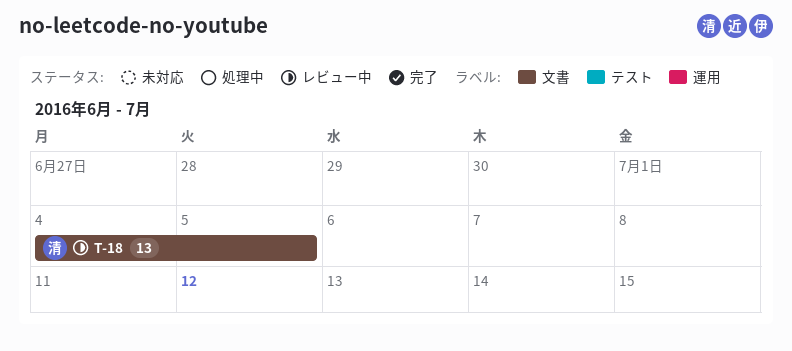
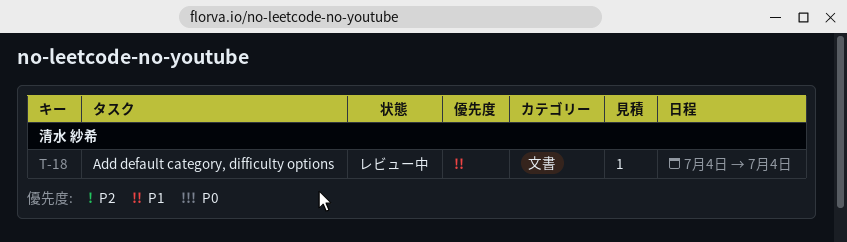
T-18, estimate: 13 -> 1
T-18, due: Jul 5 -> Jul 4

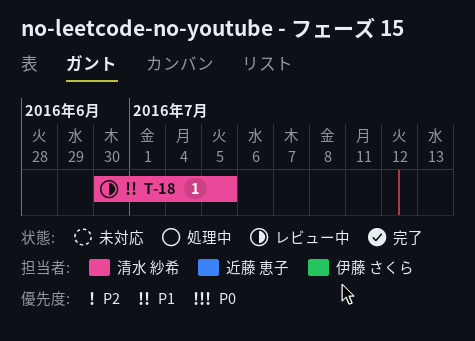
T-18, start: Jul 4 -> Jun 30
T-18, due: Jul 4 -> Jul 5

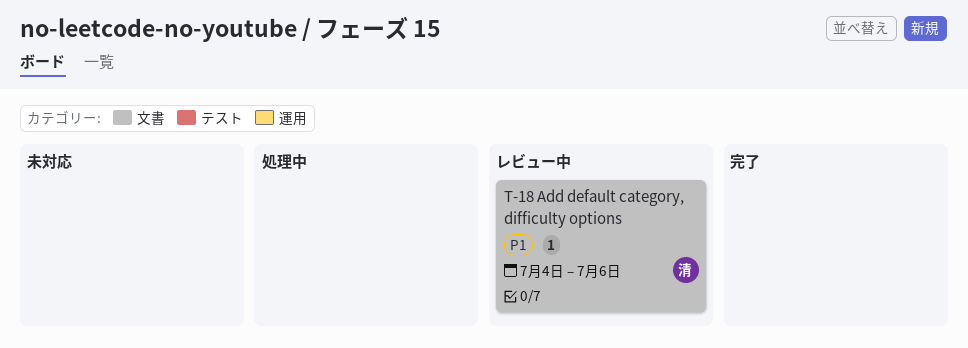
T-18, start: Jun 30 -> Jul 4
T-18, due: Jul 5 -> Jul 6

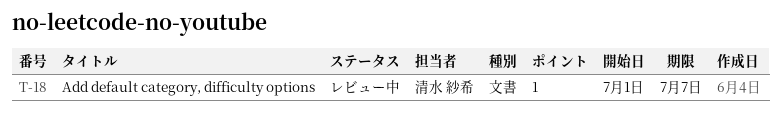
T-18, start: Jul 4 -> Jul 1
T-18, due: Jul 6 -> Jul 7

